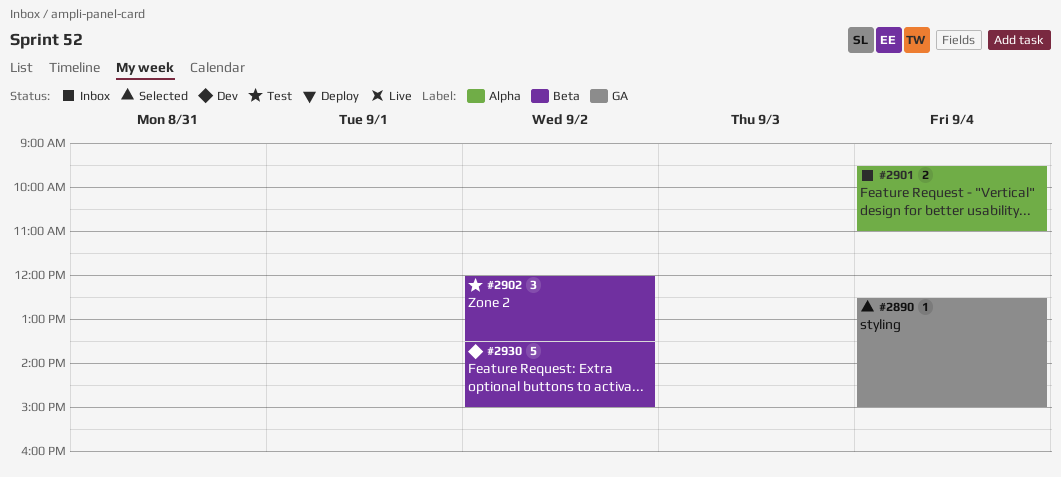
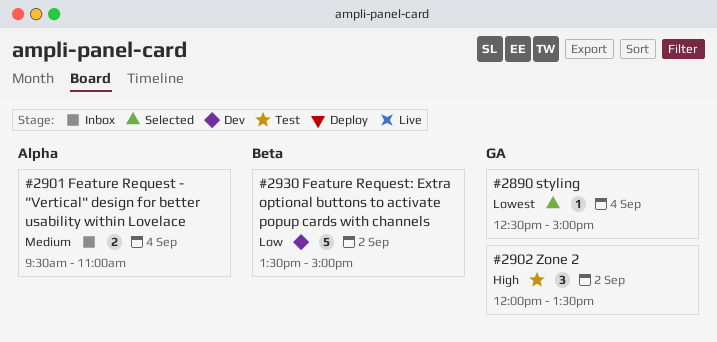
#2902, label: Beta -> GA

